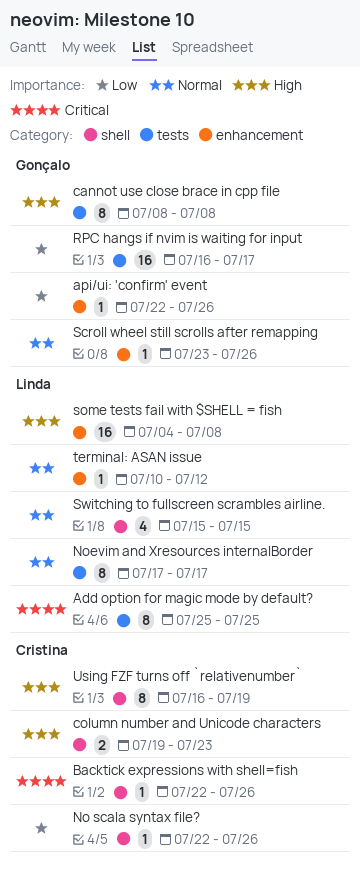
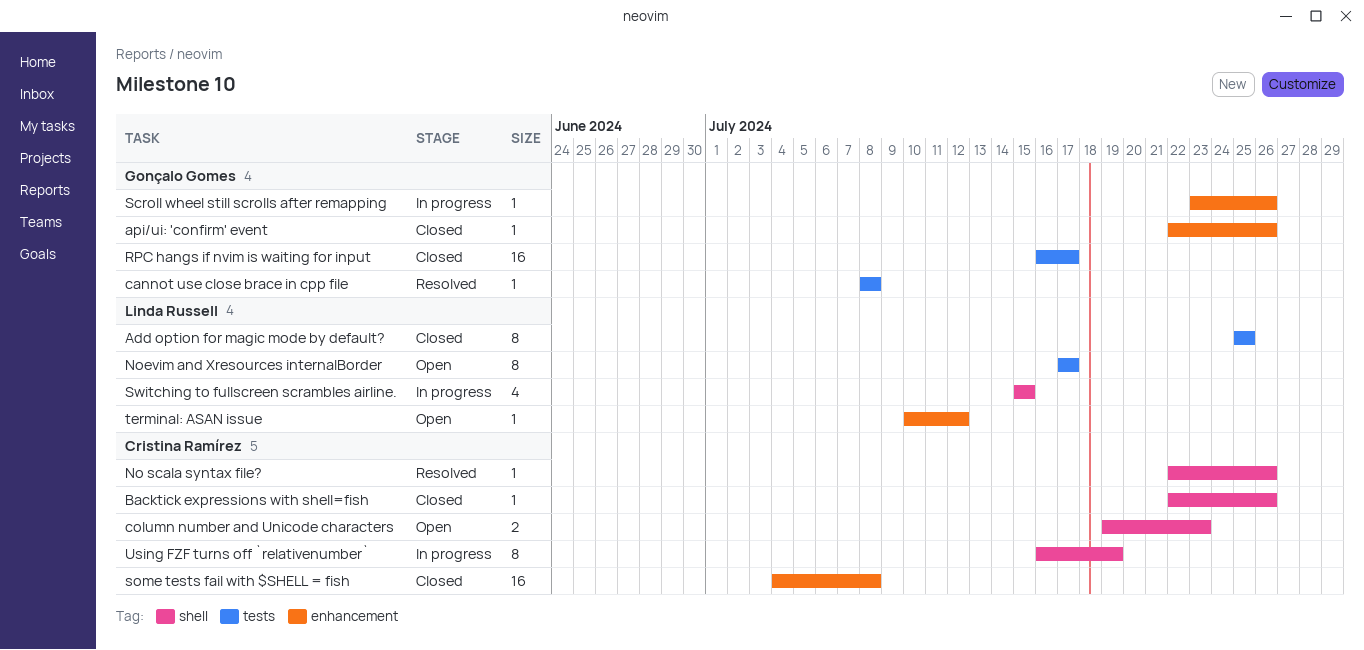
cannot use close brace in cpp file, estimate: 8 -> 1
some tests fail with $SHELL = fish, owner: Linda Russell -> Cristina Ramírez

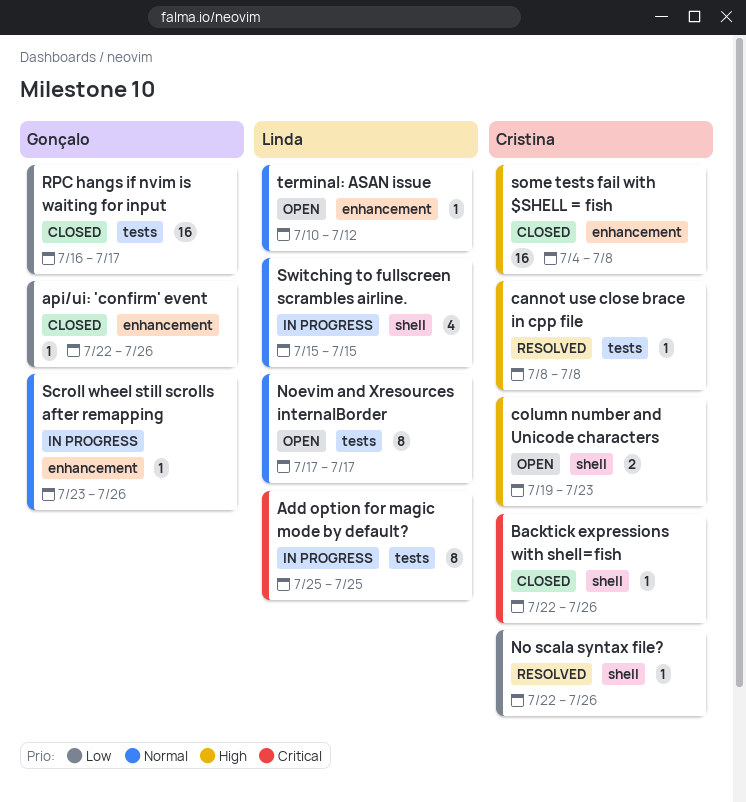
Add option for magic mode by default?, status: Closed -> In progress
cannot use close brace in cpp file, owner: Gonçalo Gomes -> Cristina Ramírez
Using FZF turns off `relativenumber`: present -> none

